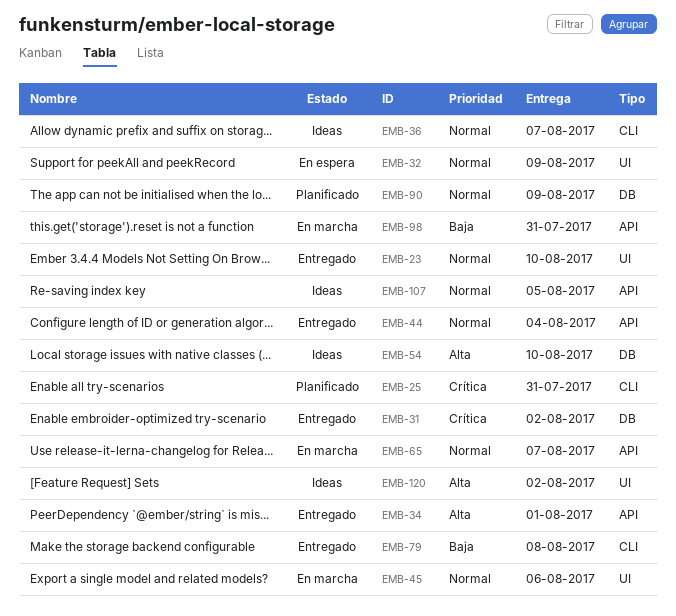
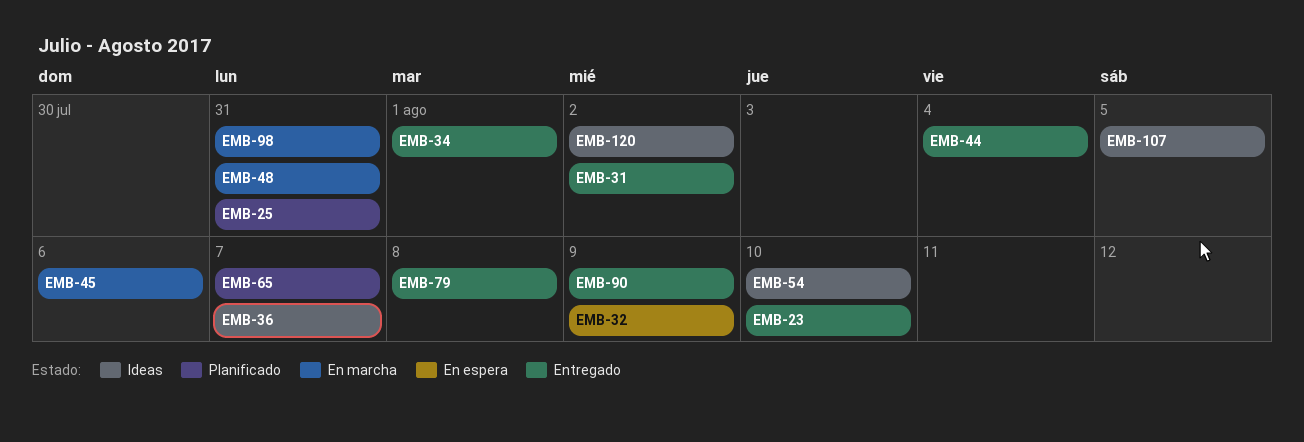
EMB-48: none -> present
EMB-65, status: En marcha -> Planificado
EMB-90, status: Planificado -> Entregado

